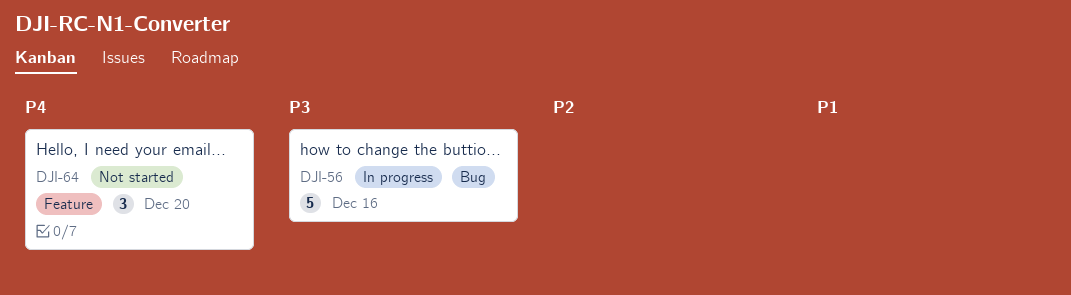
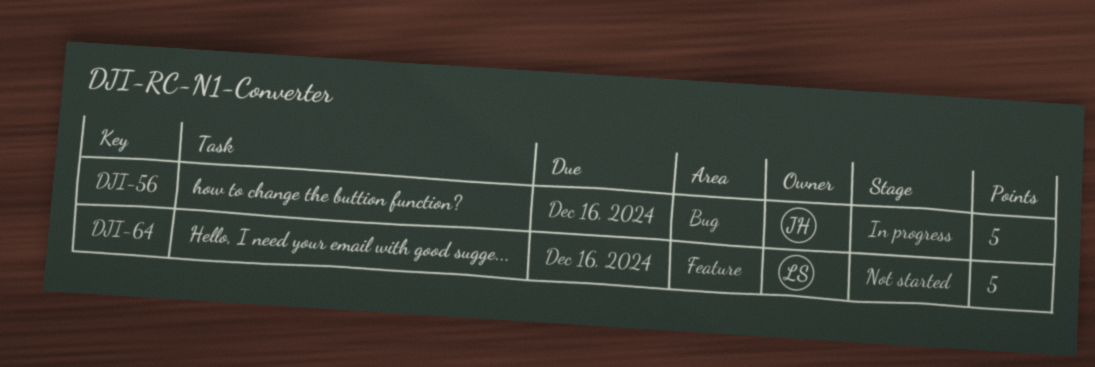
DJI-64, estimate: 3 -> 5
DJI-64, due: Dec 20 -> Dec 16

